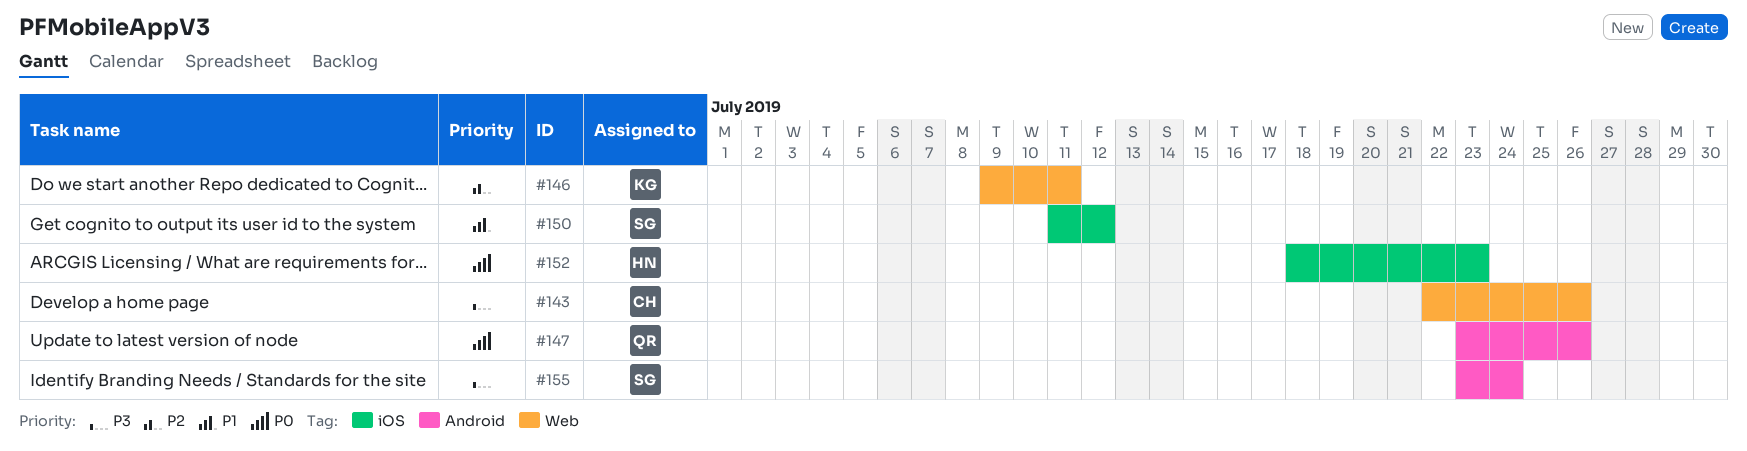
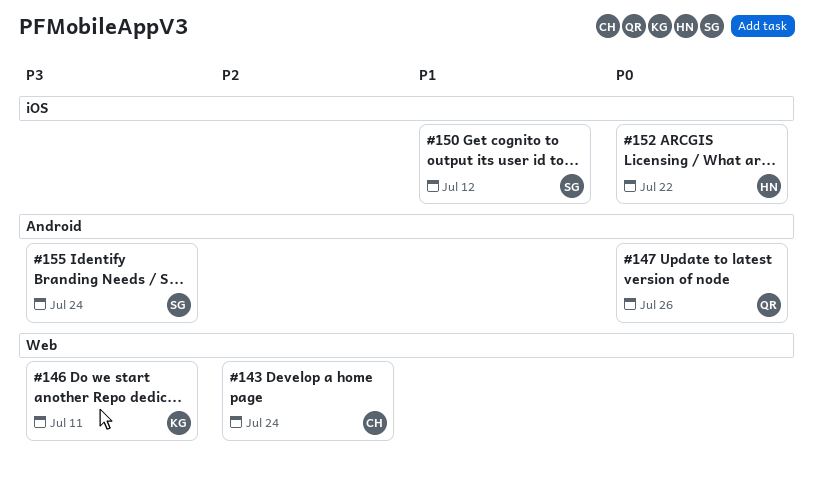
#143, priority: P3 -> P2
#143, due: Jul 26 -> Jul 24
#146, priority: P2 -> P3
#152, due: Jul 23 -> Jul 22

